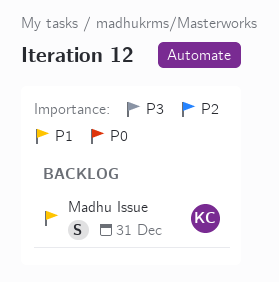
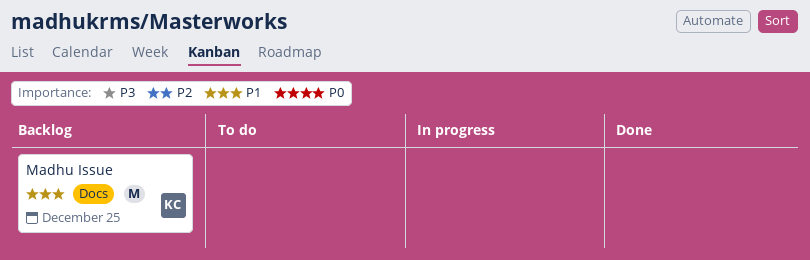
Madhu Issue, estimate: S -> M
Madhu Issue, due: Dec 31 -> Dec 25

